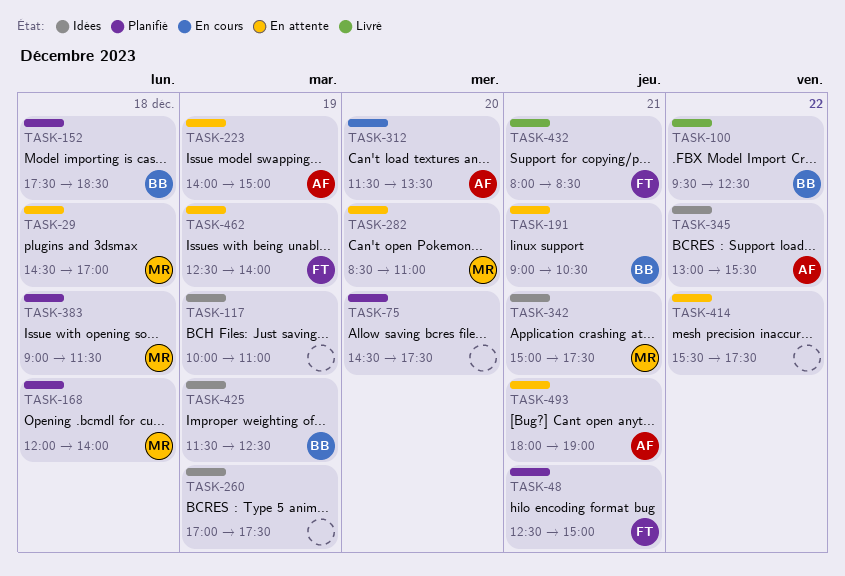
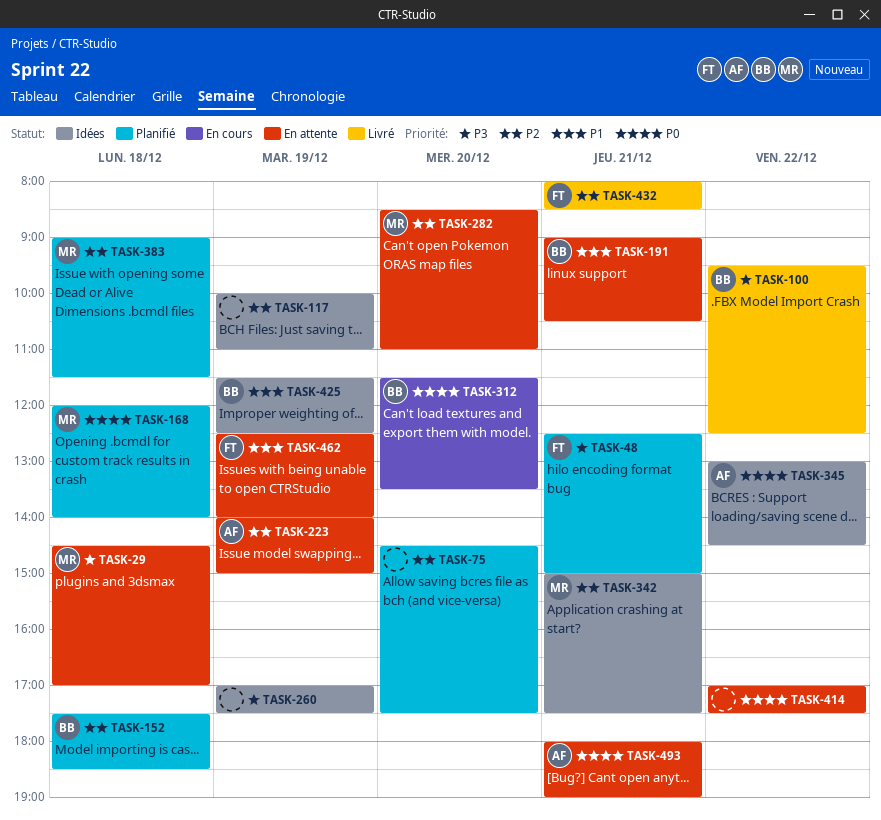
TASK-312, owner: AF -> BB
TASK-345, ends: 15:30 -> 14:30
TASK-414, begins: 15:30 -> 17:00

